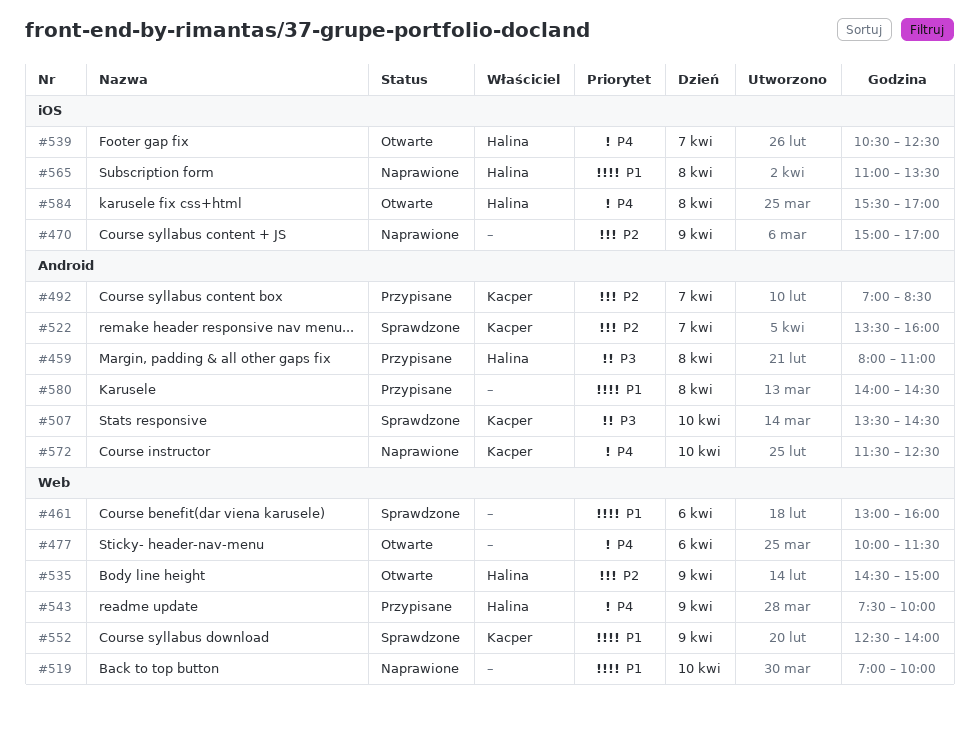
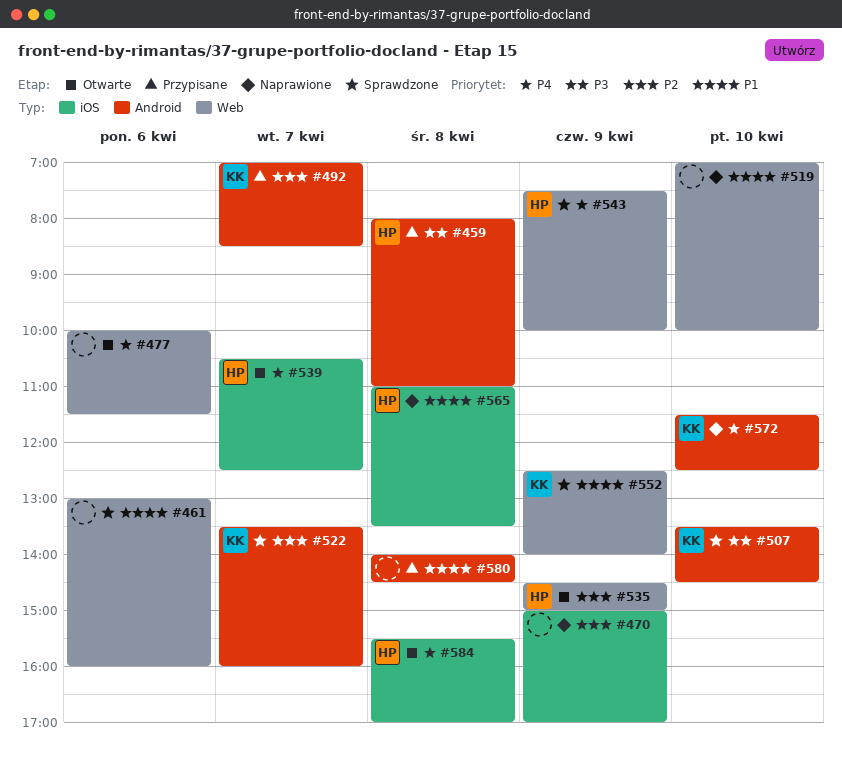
#543, status: Przypisane -> Sprawdzone

